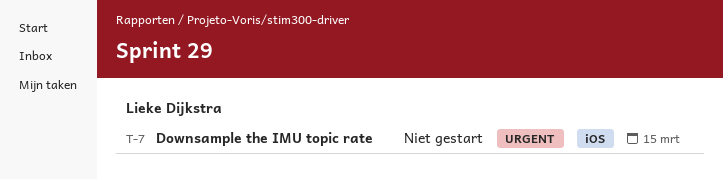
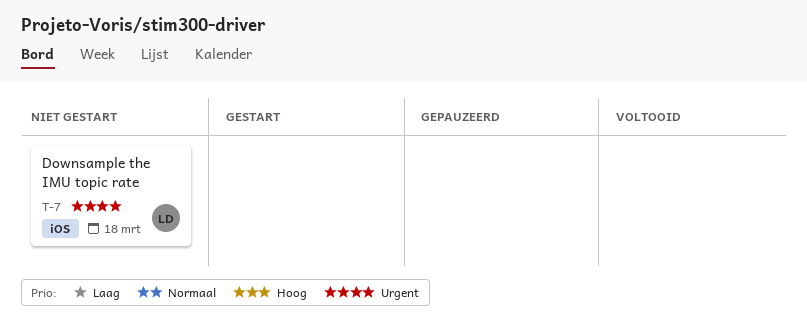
T-7, due: Mar 15 -> Mar 18

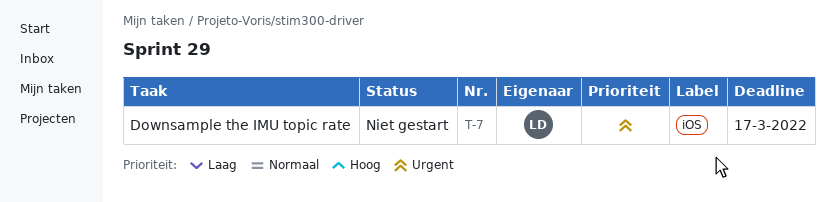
T-7, due: Mar 18 -> Mar 17

